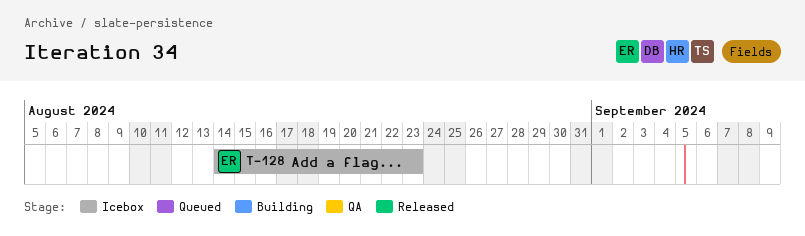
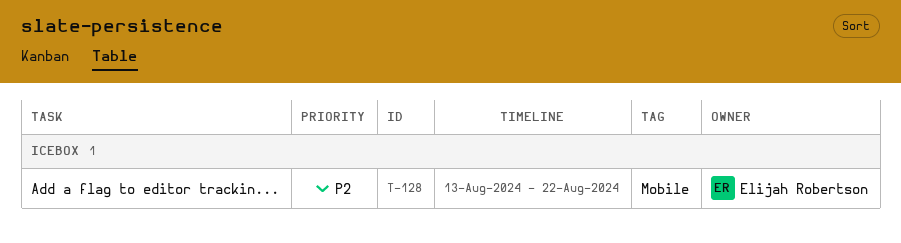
T-128, start: Aug 14 -> Aug 13
T-128, due: Aug 23 -> Aug 22

